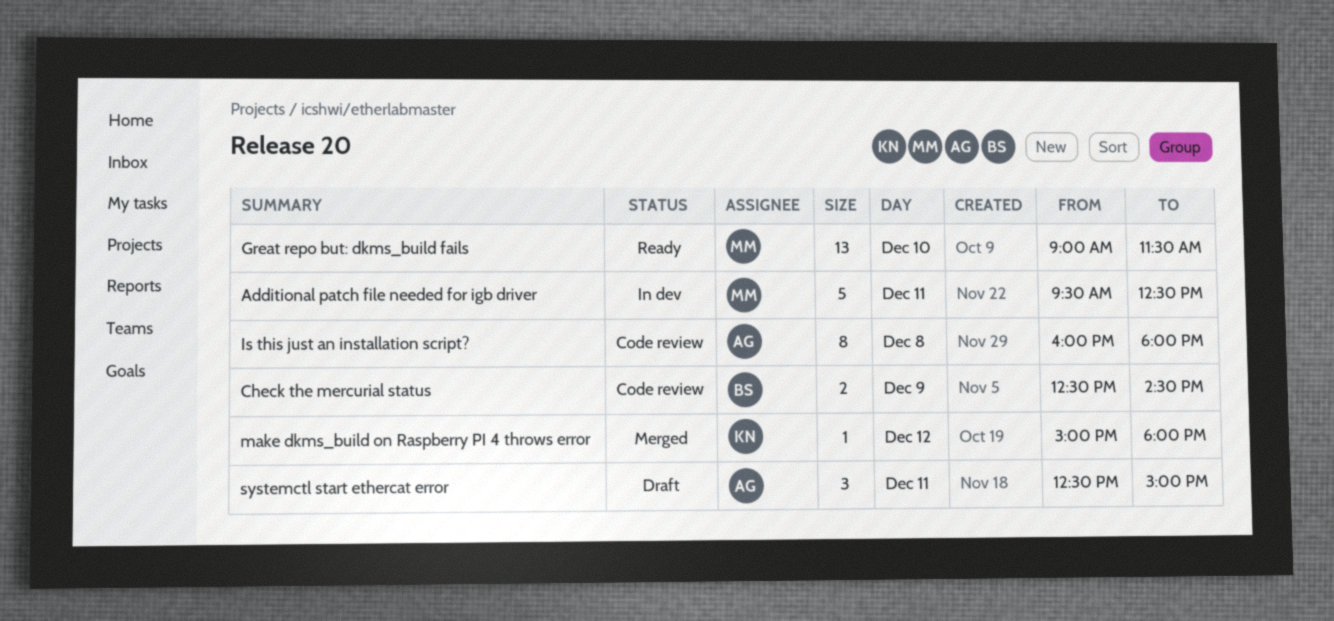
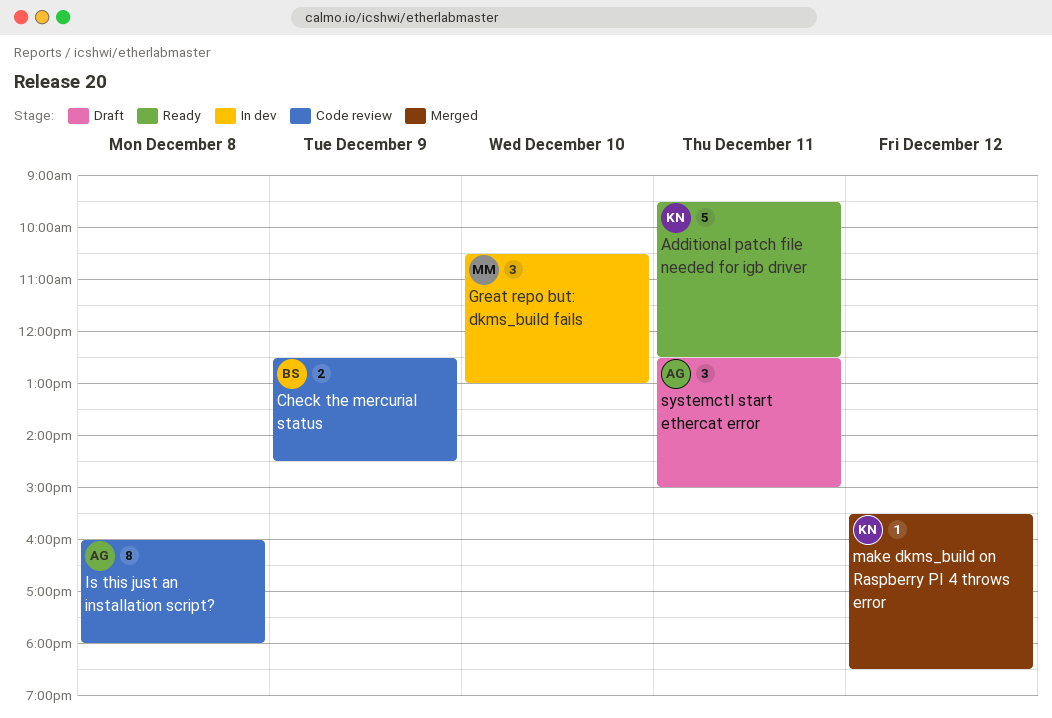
Additional patch file needed for igb driver, status: In dev -> Ready
Additional patch file needed for igb driver, owner: MM -> KN
Great repo but: dkms_build fails, status: Ready -> In dev
Great repo but: dkms_build fails, estimate: 13 -> 3
Great repo but: dkms_build fails, begins: 09:00 -> 10:30
Great repo but: dkms_build fails, ends: 11:30 -> 13:00
make dkms_build on Raspberry PI 4 throws error, begins: 15:00 -> 15:30
make dkms_build on Raspberry PI 4 throws error, ends: 18:00 -> 18:30

